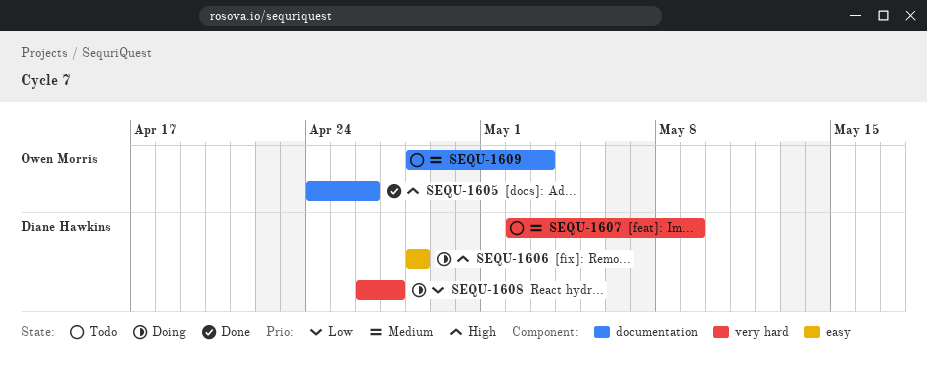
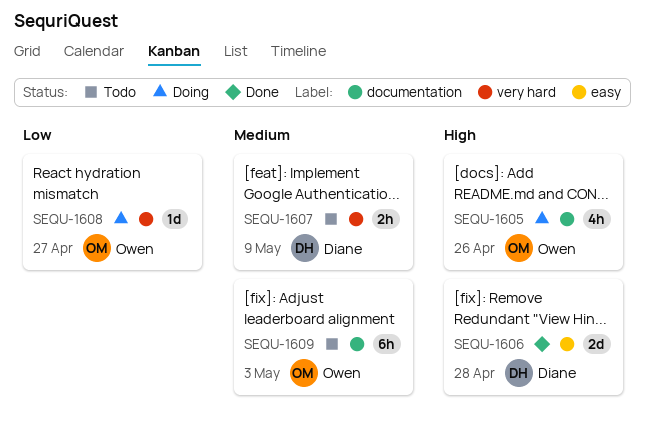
SEQU-1605, status: Done -> Doing
SEQU-1606, status: Doing -> Done
SEQU-1608, owner: Diane Hawkins -> Owen Morris

